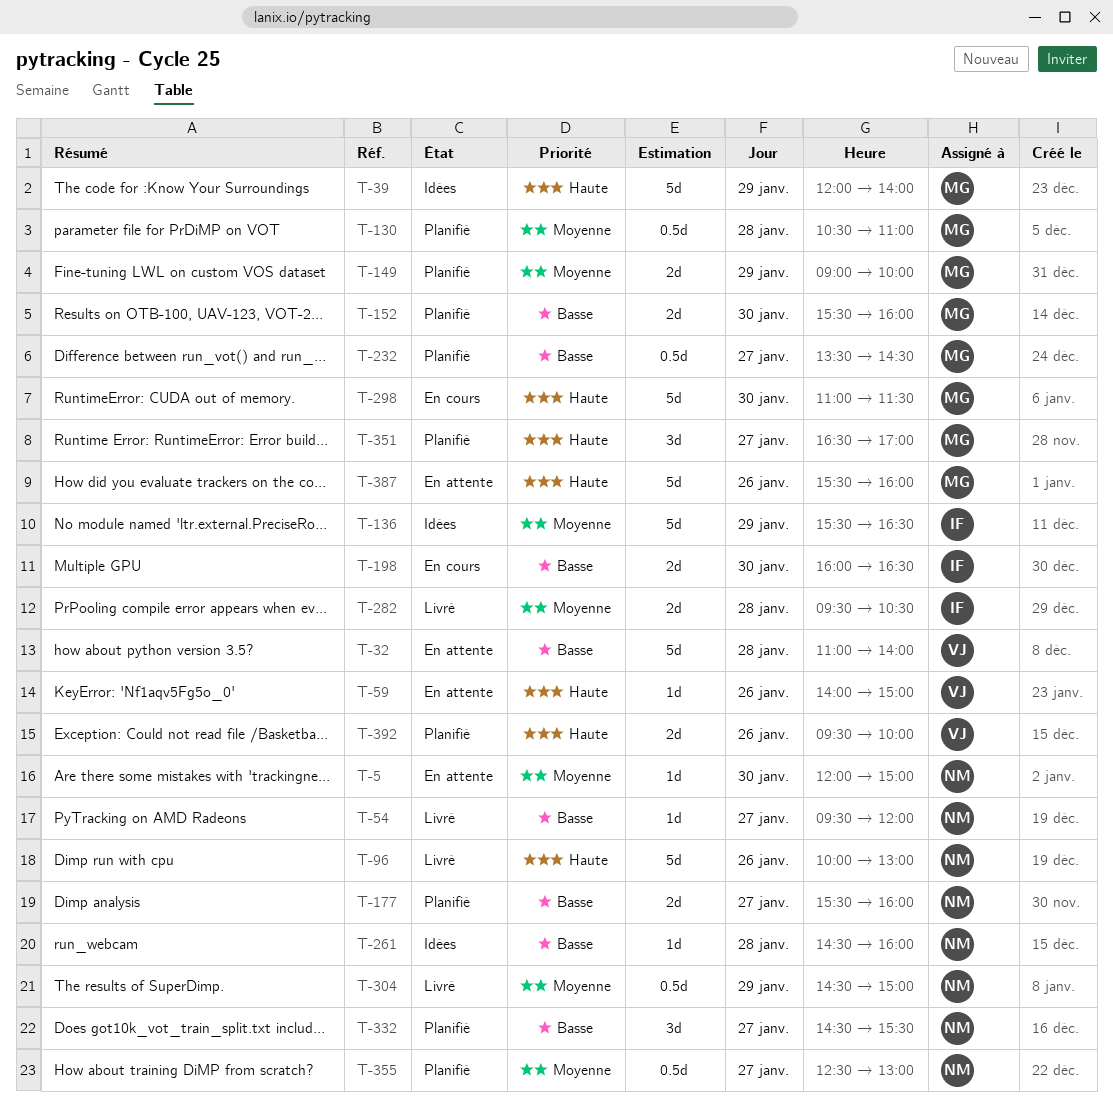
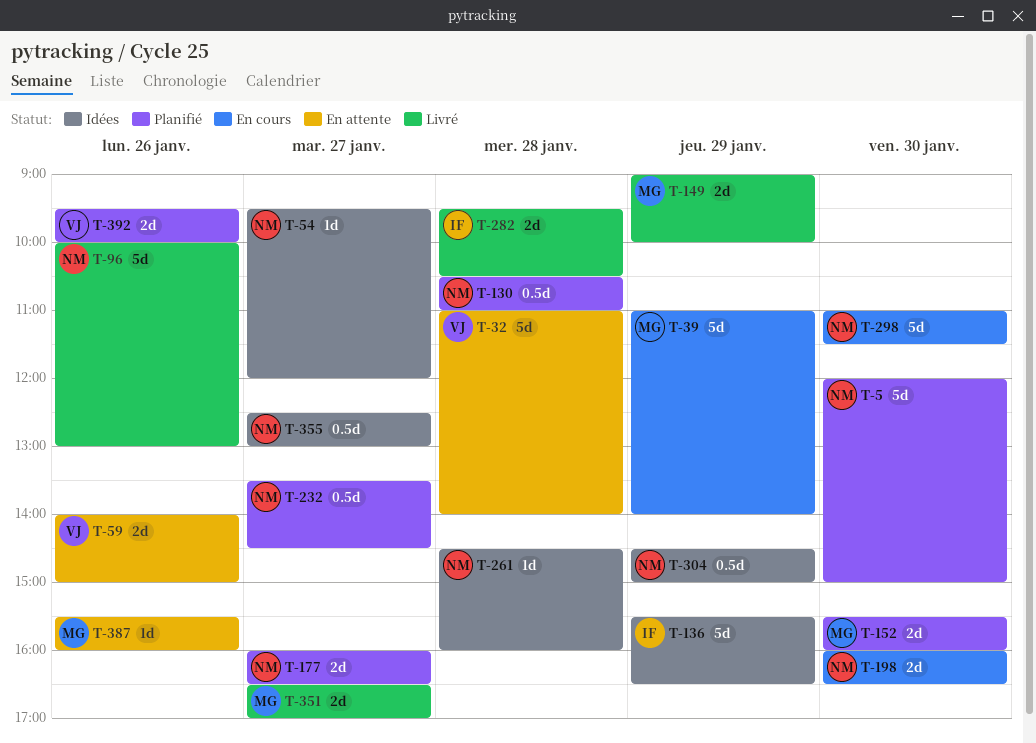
T-5, status: En attente -> Planifié
T-5, estimate: 1d -> 5d
T-39, status: Idées -> En cours
T-39, begins: 12:00 -> 11:00
T-54, status: Livré -> Idées
T-59, estimate: 1d -> 2d
T-130, owner: MG -> NM
T-149, status: Planifié -> Livré
T-177, begins: 15:30 -> 16:00
T-177, ends: 16:00 -> 16:30
T-198, owner: IF -> NM
T-232, owner: MG -> NM
T-298, owner: MG -> NM
T-304, status: Livré -> Idées
T-332: present -> none
T-351, status: Planifié -> Livré
T-351, estimate: 3d -> 2d
T-355, status: Planifié -> Idées
T-387, estimate: 5d -> 1d

